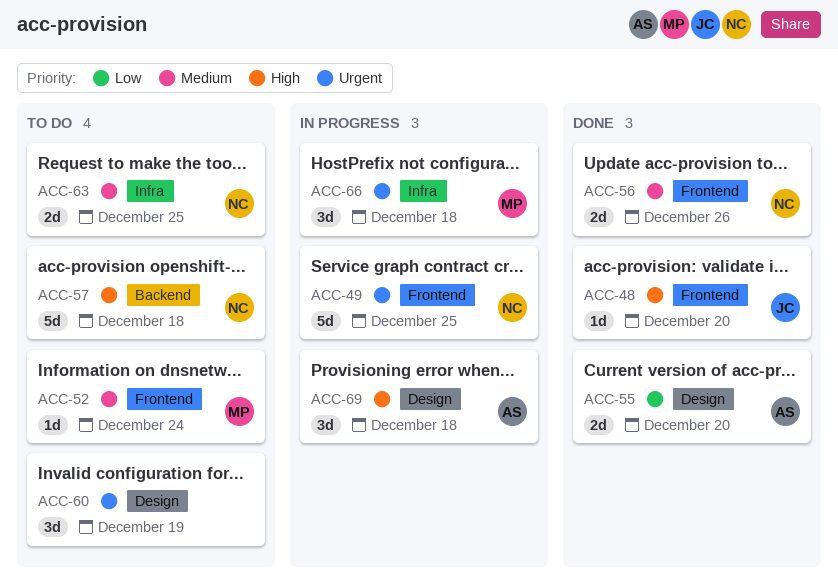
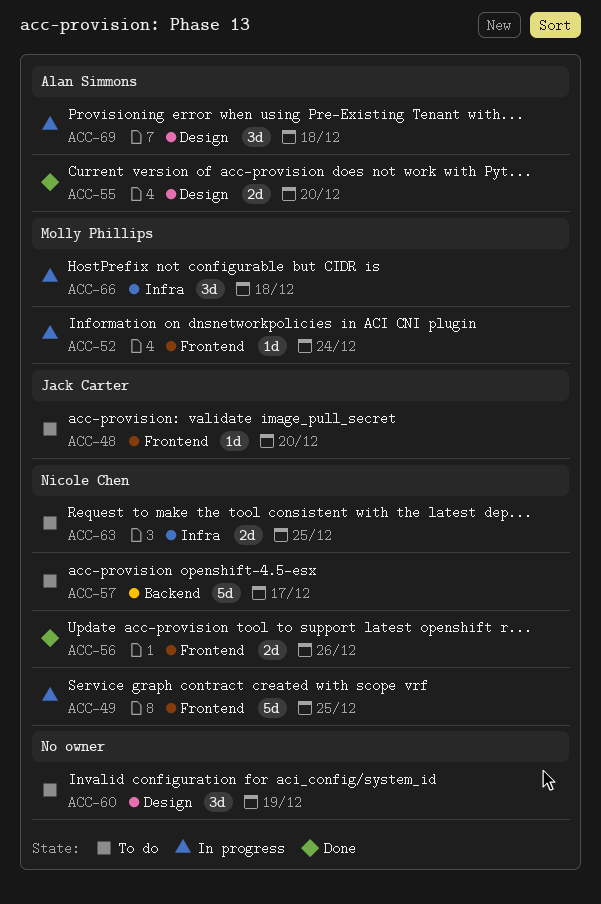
ACC-48, status: Done -> To do
ACC-52, status: To do -> In progress
ACC-57, due: Dec 18 -> Dec 17

